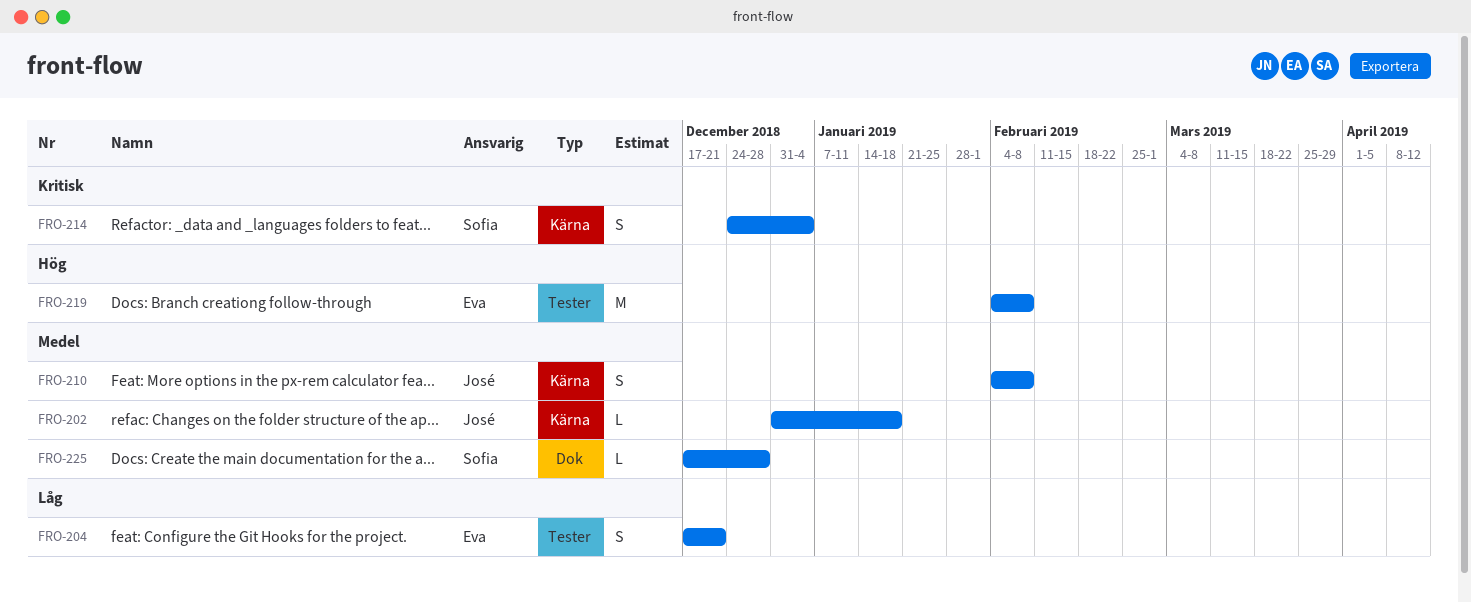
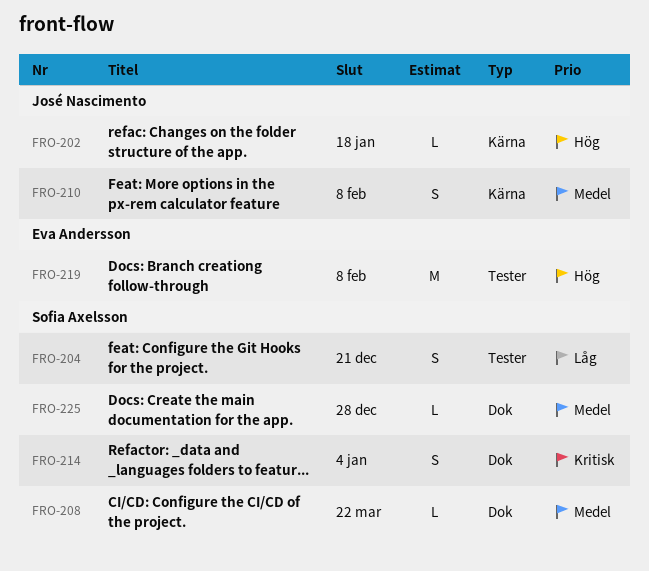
FRO-202, priority: Medel -> Hög
FRO-204, owner: Eva Andersson -> Sofia Axelsson
FRO-208: none -> present
FRO-214, label: Kärna -> Dok

